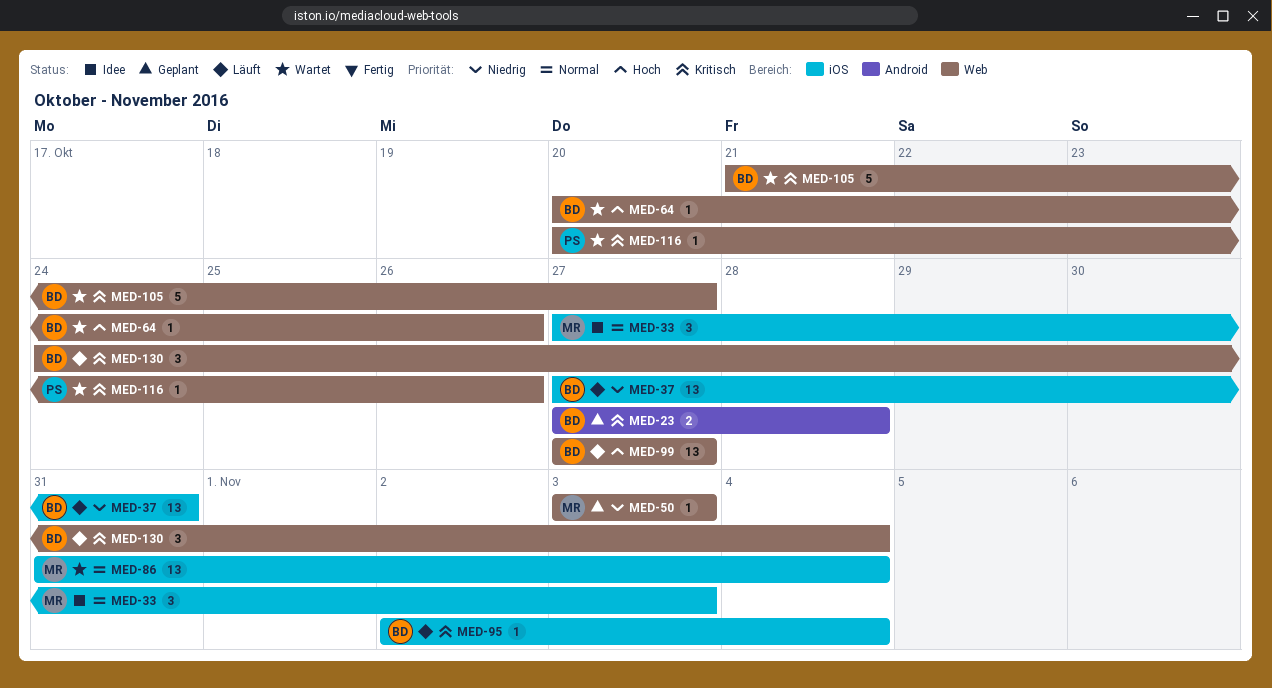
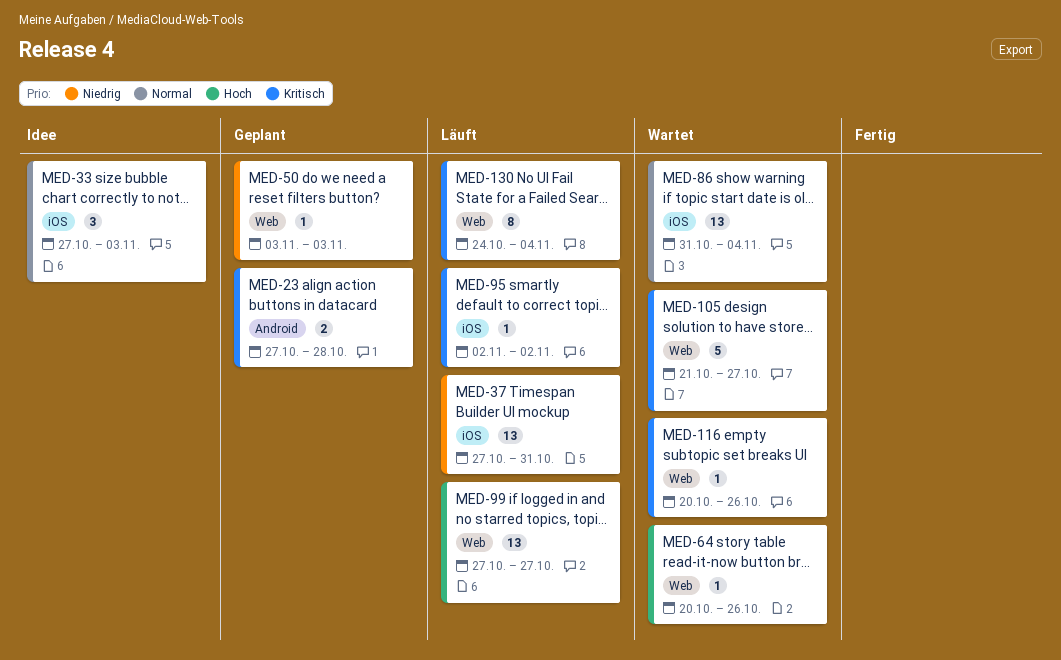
MED-95, due: Nov 4 -> Nov 2
MED-130, estimate: 3 -> 8

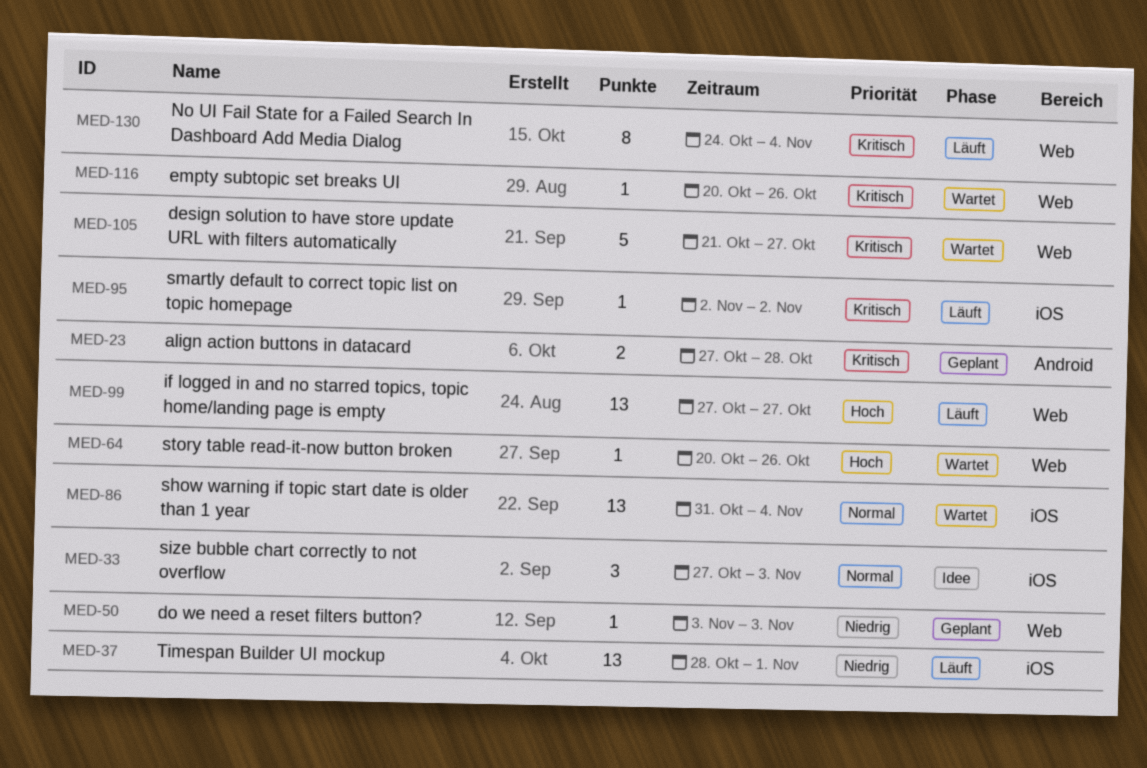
MED-37, start: Oct 27 -> Oct 28
MED-37, due: Oct 31 -> Nov 1

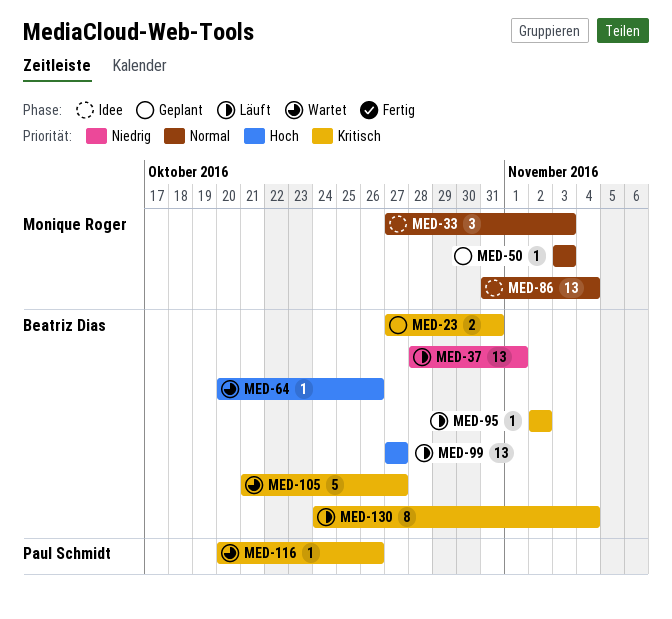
MED-23, due: Oct 28 -> Oct 31
MED-50, priority: Niedrig -> Normal
MED-86, status: Wartet -> Idee

